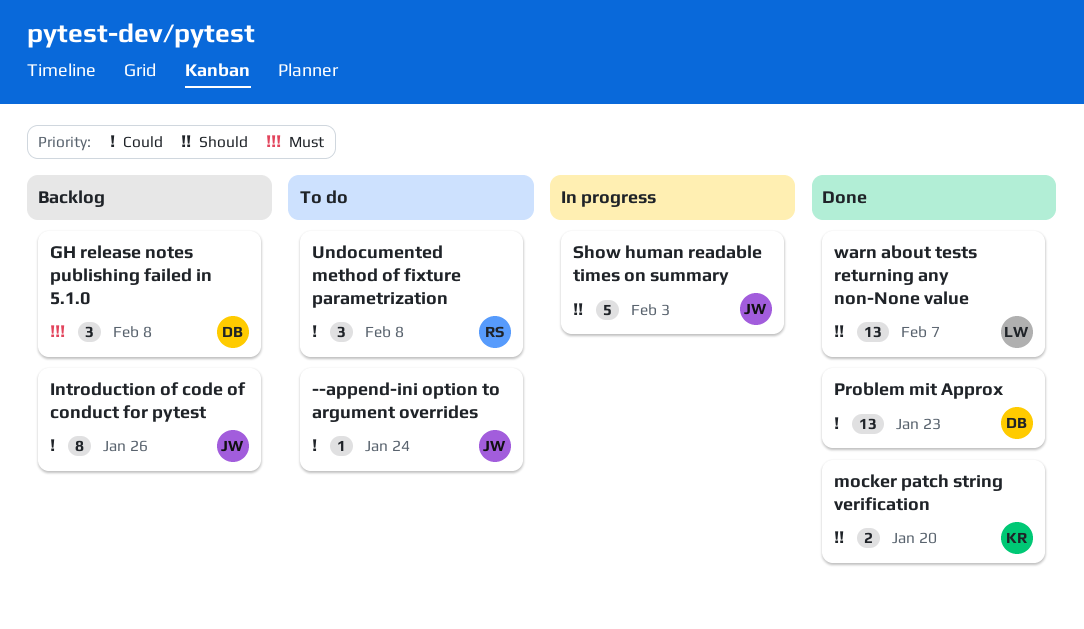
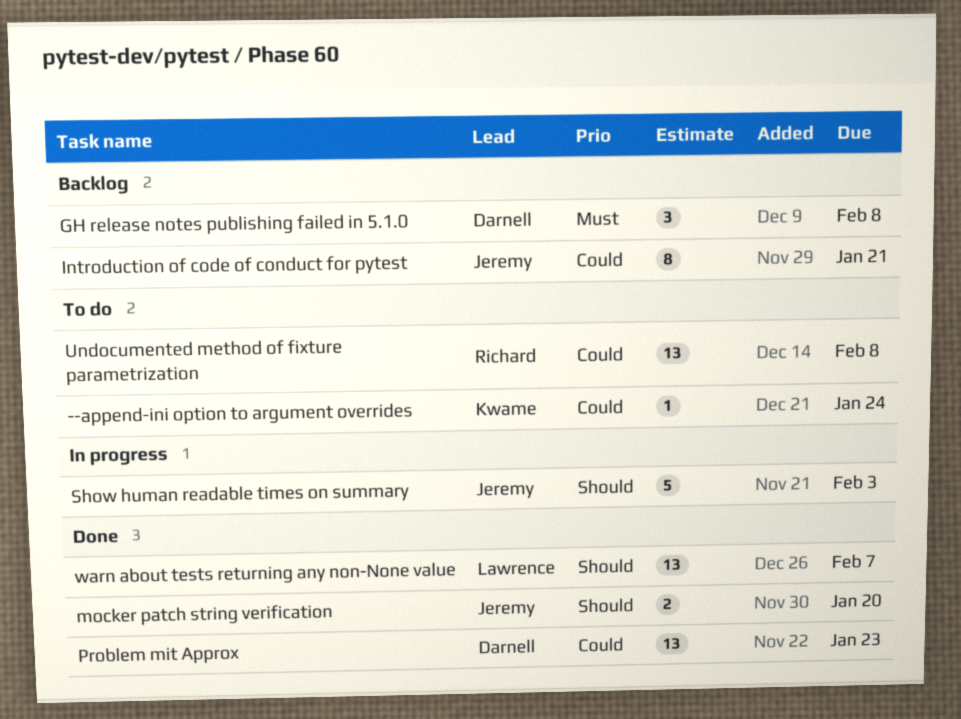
--append-ini option to argument overrides, owner: Jeremy -> Kwame
Introduction of code of conduct for pytest, due: Jan 26 -> Jan 21
mocker patch string verification, owner: Kwame -> Jeremy
Undocumented method of fixture parametrization, estimate: 3 -> 13

